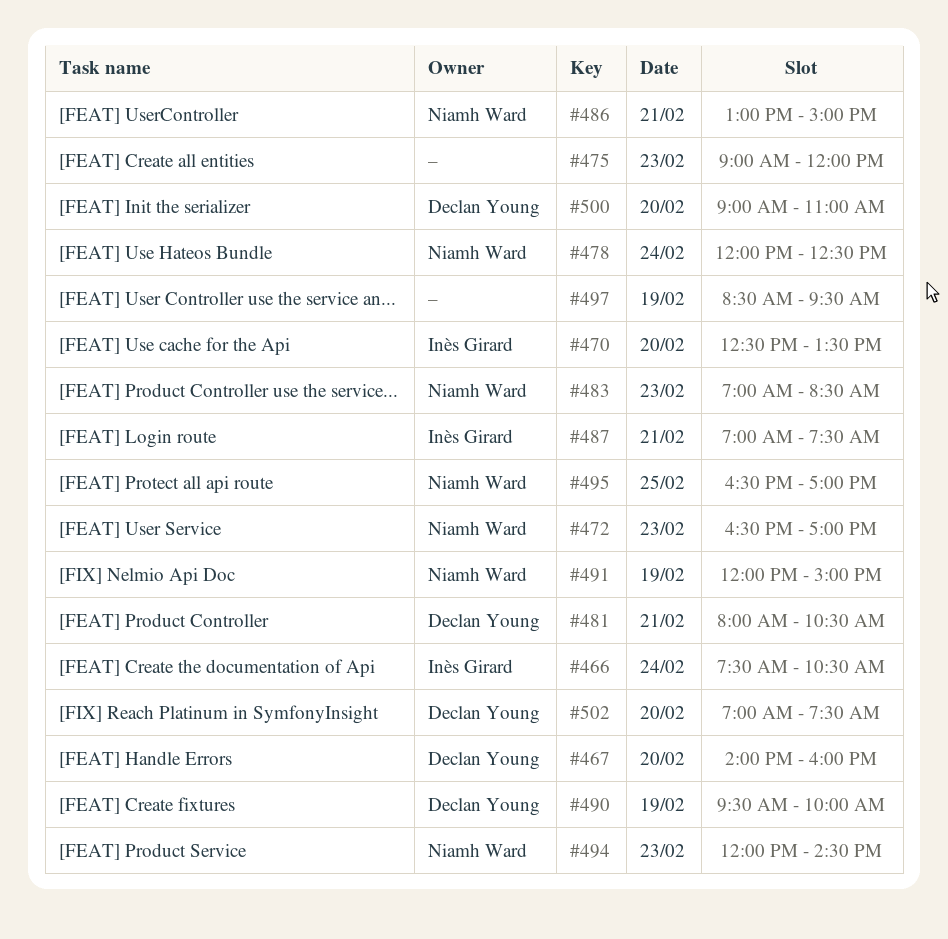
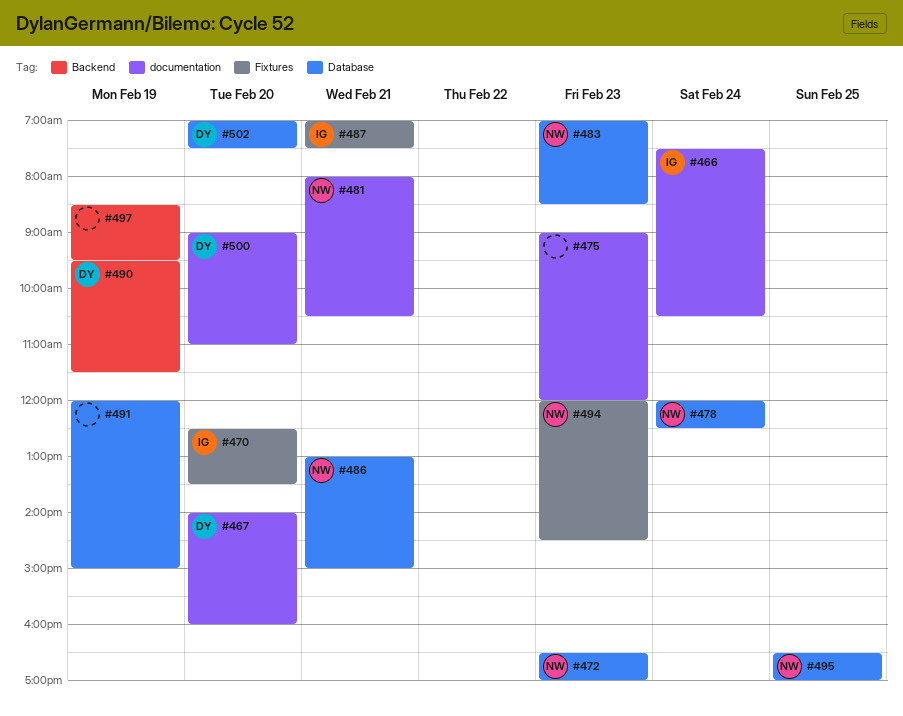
#481, owner: Declan Young -> Niamh Ward
#490, ends: 10:00 -> 11:30
#491, owner: Niamh Ward -> none

